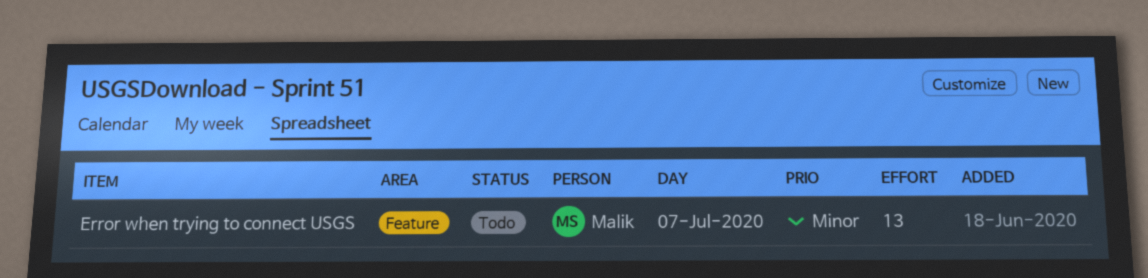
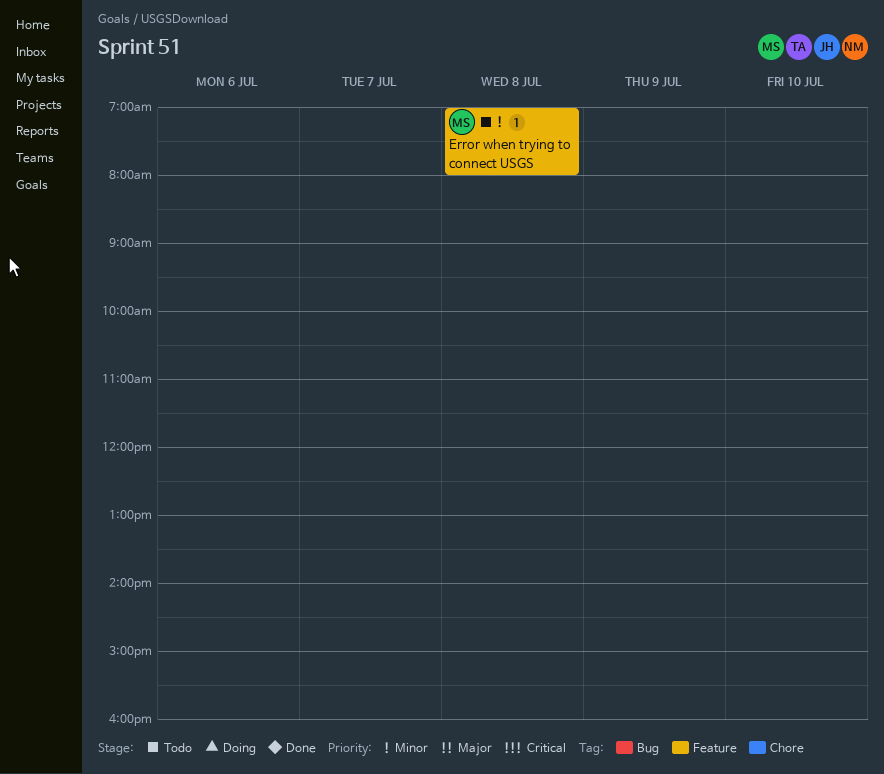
Error when trying to connect USGS, estimate: 13 -> 1
Error when trying to connect USGS, day: Jul 7 -> Jul 8

